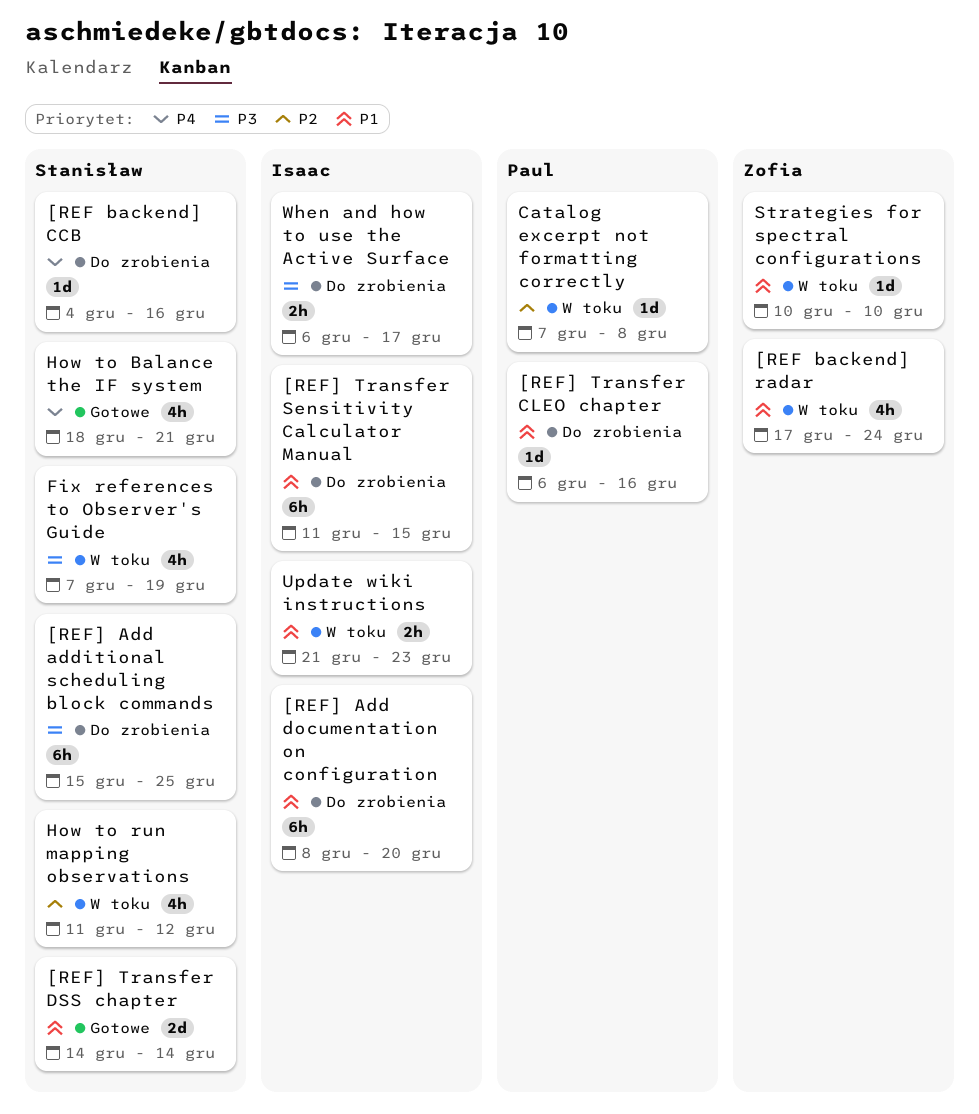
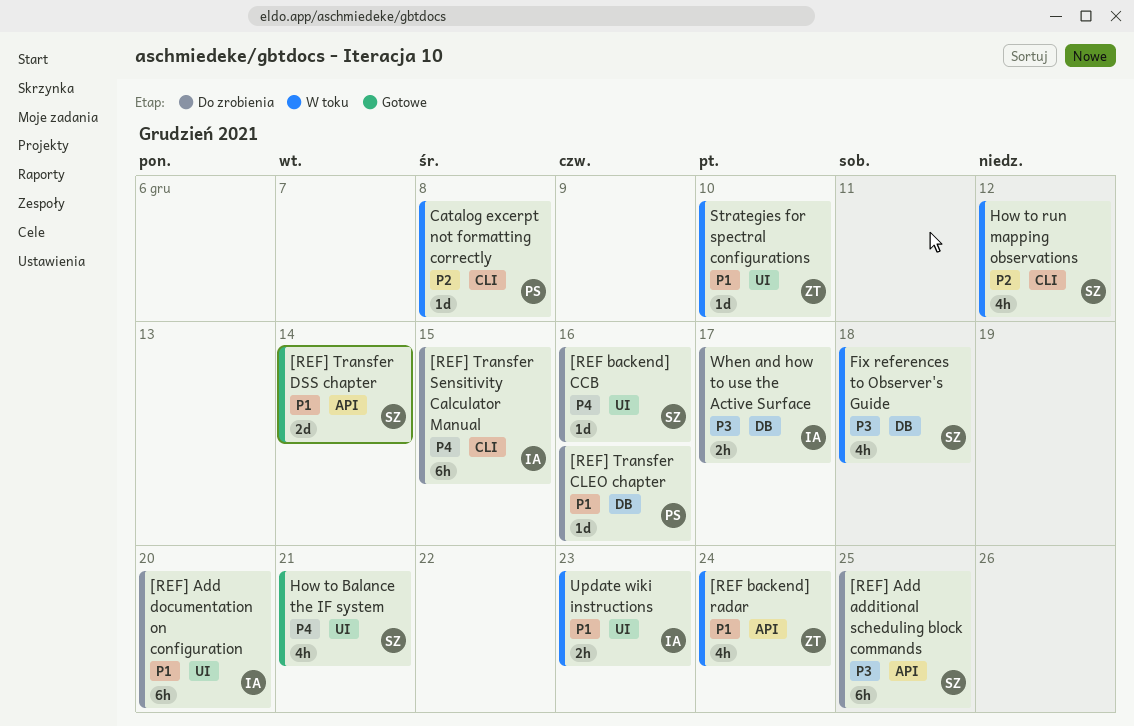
[REF] Transfer Sensitivity Calculator Manual, priority: P1 -> P4
Fix references to Observer's Guide, due: Dec 19 -> Dec 18

